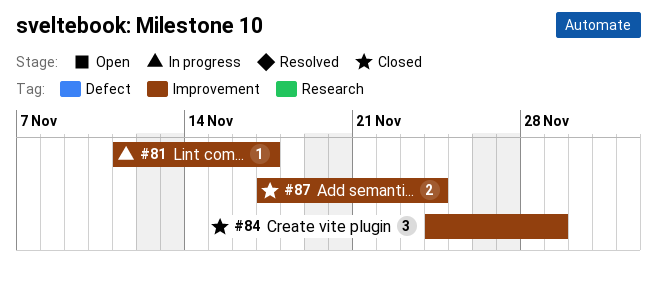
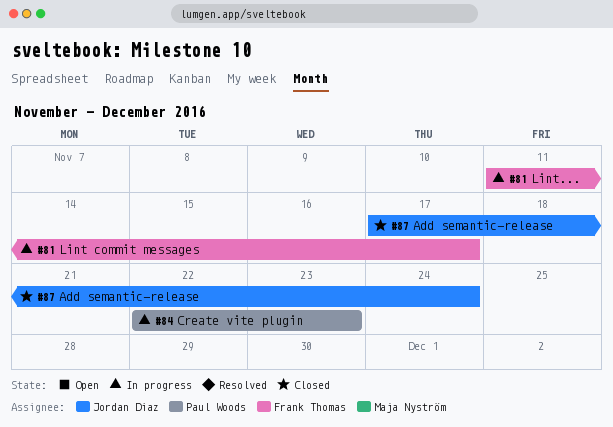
#84, status: Closed -> In progress
#84, start: Nov 24 -> Nov 22
#84, due: Nov 29 -> Nov 23

